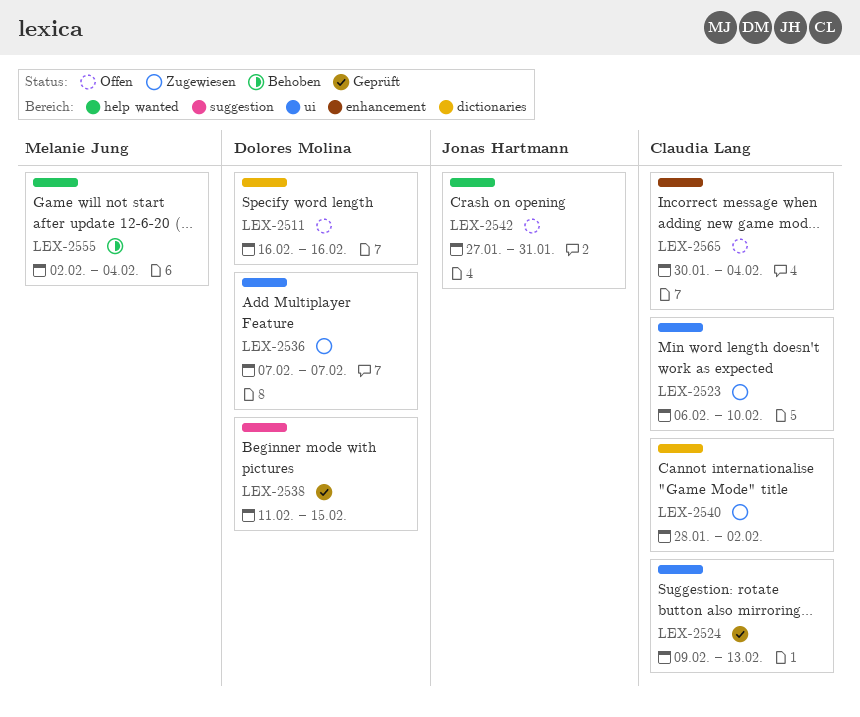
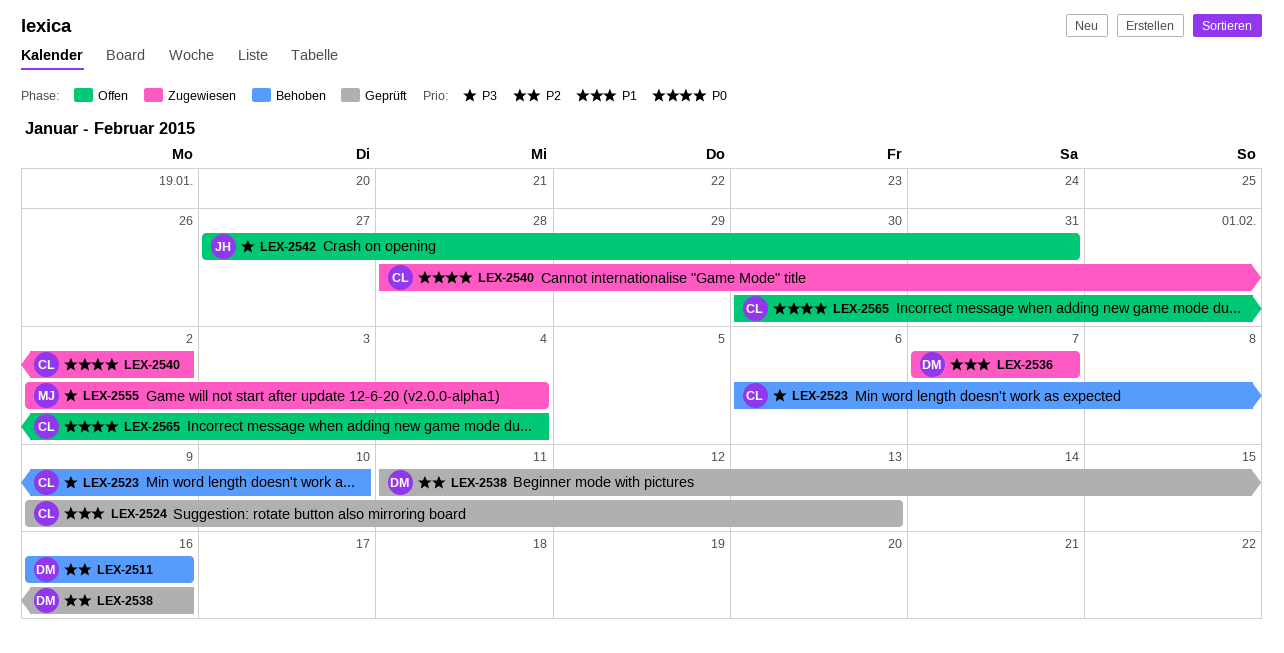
LEX-2511, status: Offen -> Behoben
LEX-2523, status: Zugewiesen -> Behoben
LEX-2538, due: Feb 15 -> Feb 16
LEX-2555, status: Behoben -> Zugewiesen

